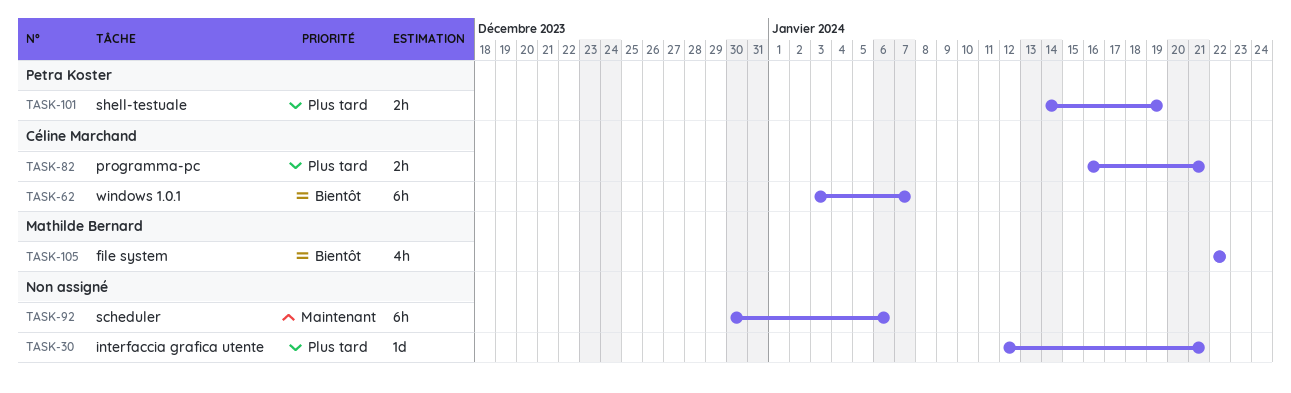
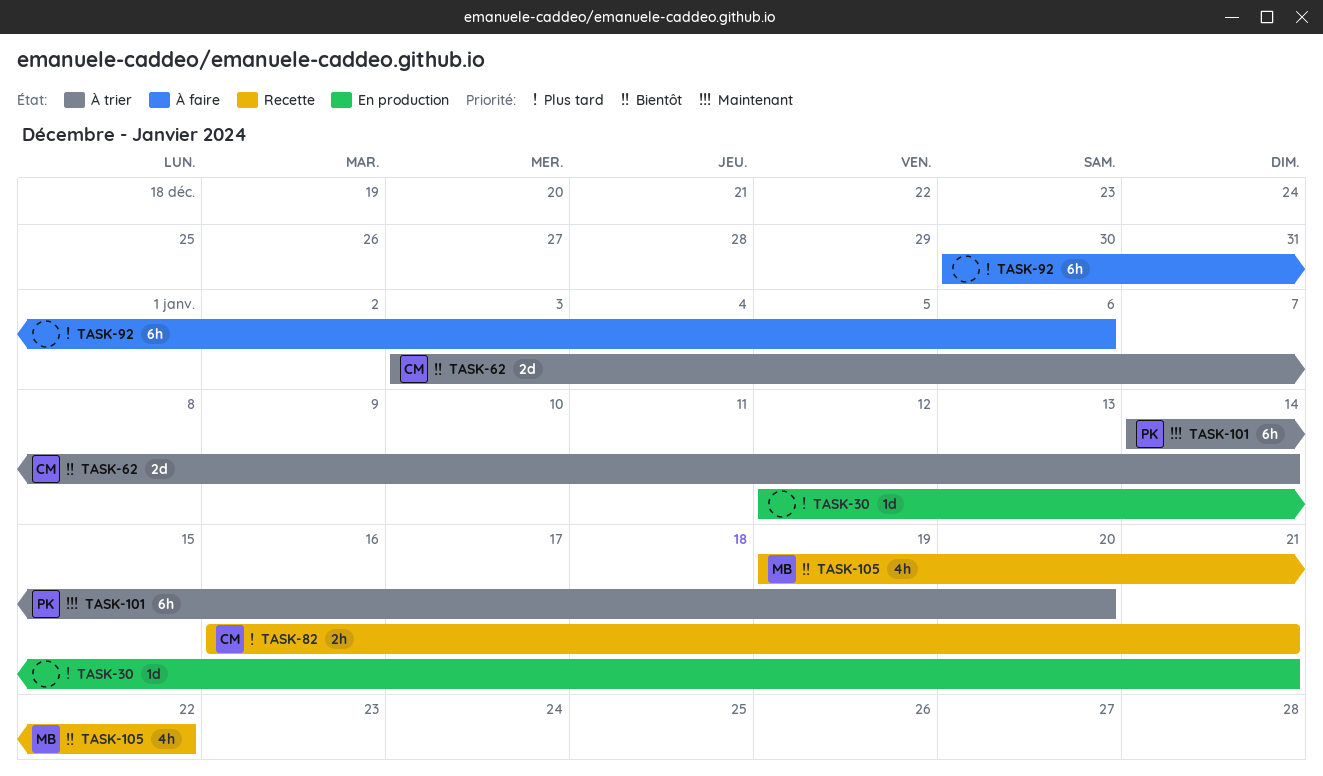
TASK-62, estimate: 6h -> 2d
TASK-62, due: Jan 7 -> Jan 14
TASK-92, priority: Maintenant -> Plus tard
TASK-101, priority: Plus tard -> Maintenant
TASK-101, estimate: 2h -> 6h
TASK-101, due: Jan 19 -> Jan 20
TASK-105, start: Jan 22 -> Jan 19

